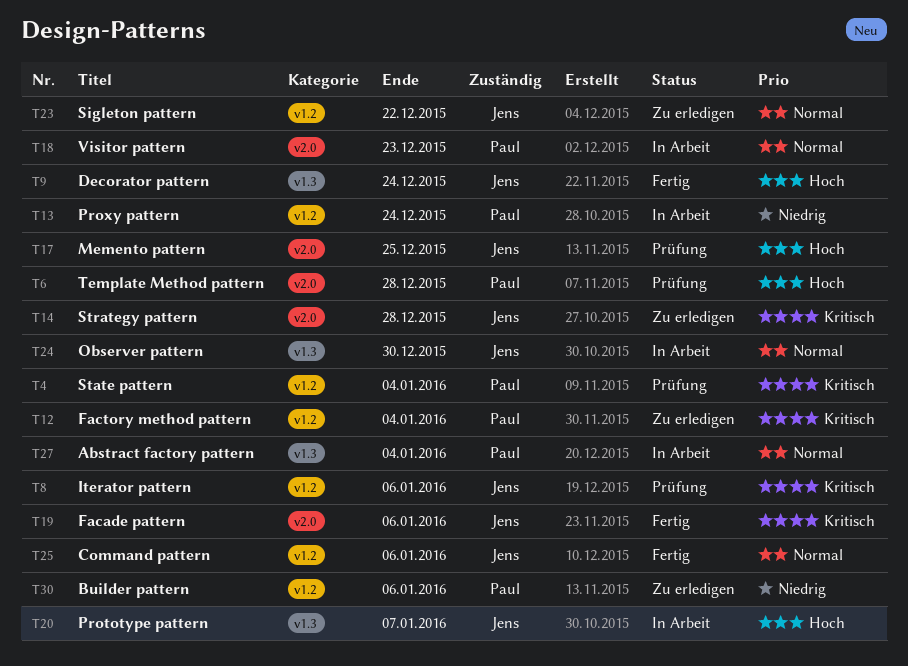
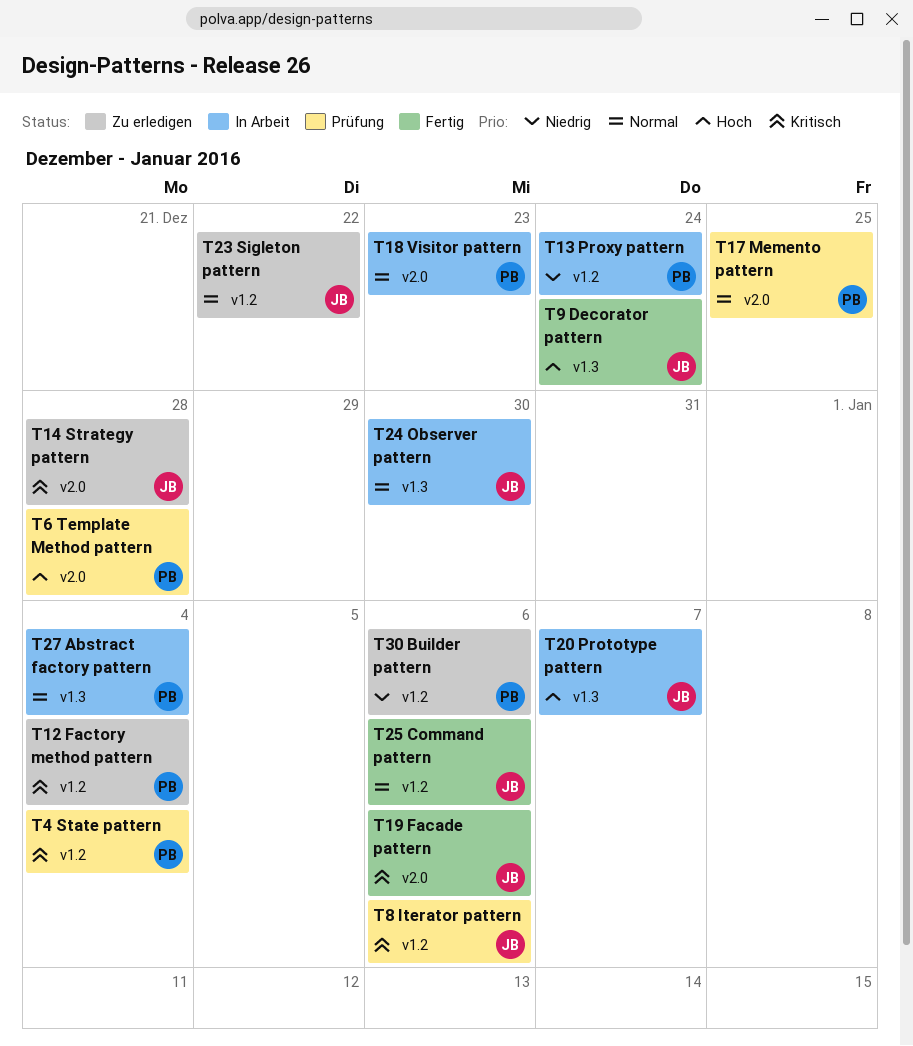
T17, owner: Jens -> Paul
T17, priority: Hoch -> Normal

